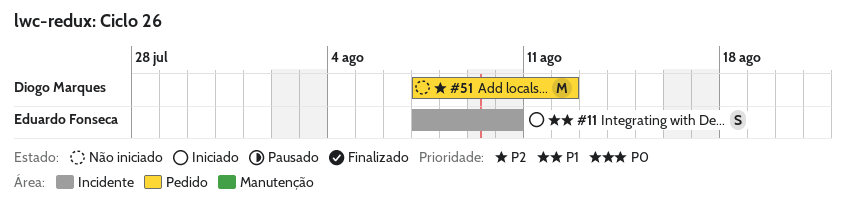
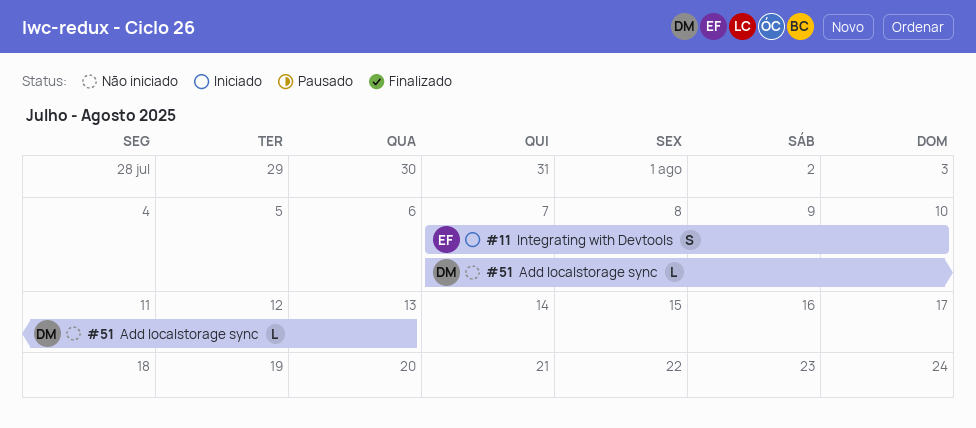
#51, estimate: M -> L
#51, due: Aug 12 -> Aug 13

